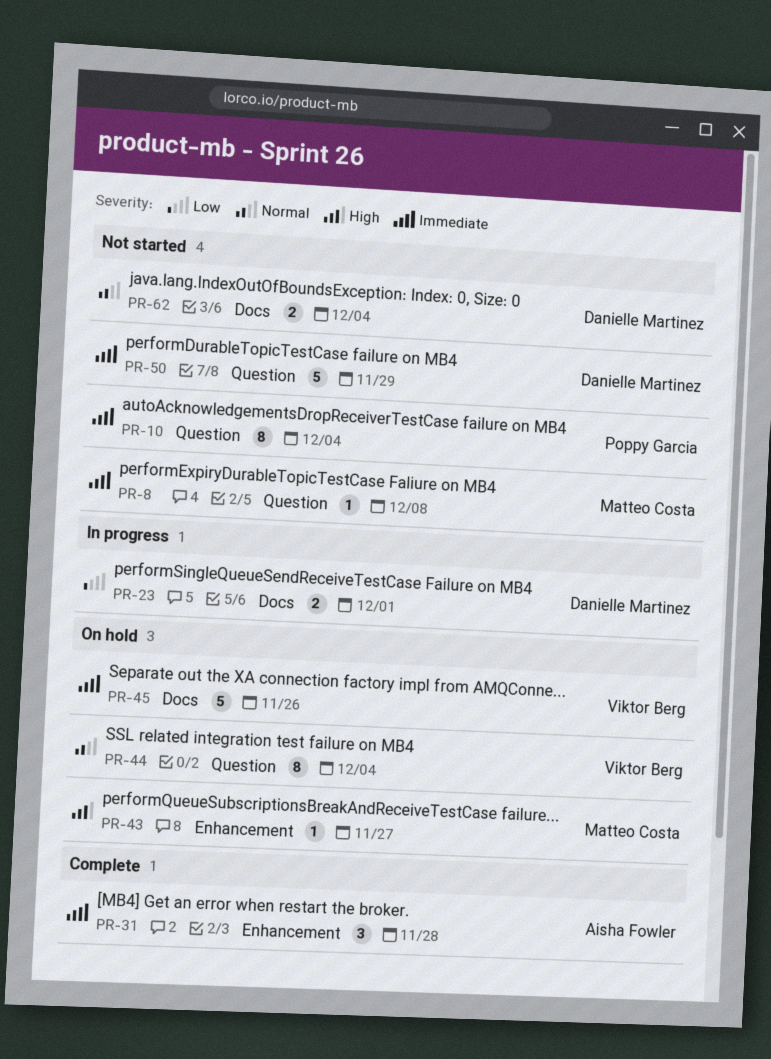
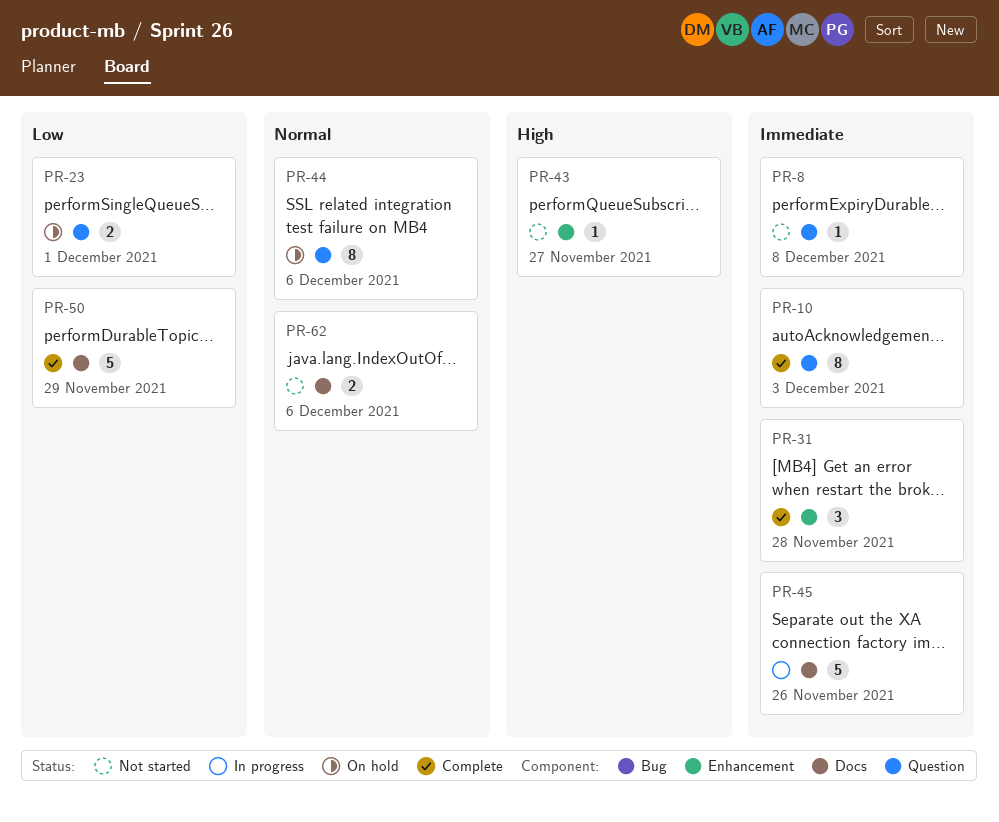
PR-10, status: Not started -> Complete
PR-10, due: Dec 4 -> Dec 3
PR-23, status: In progress -> On hold
PR-23, label: Docs -> Question
PR-43, status: On hold -> Not started
PR-44, due: Dec 4 -> Dec 6
PR-45, status: On hold -> In progress
PR-50, status: Not started -> Complete
PR-50, priority: Immediate -> Low
PR-50, label: Question -> Docs
PR-62, due: Dec 4 -> Dec 6

